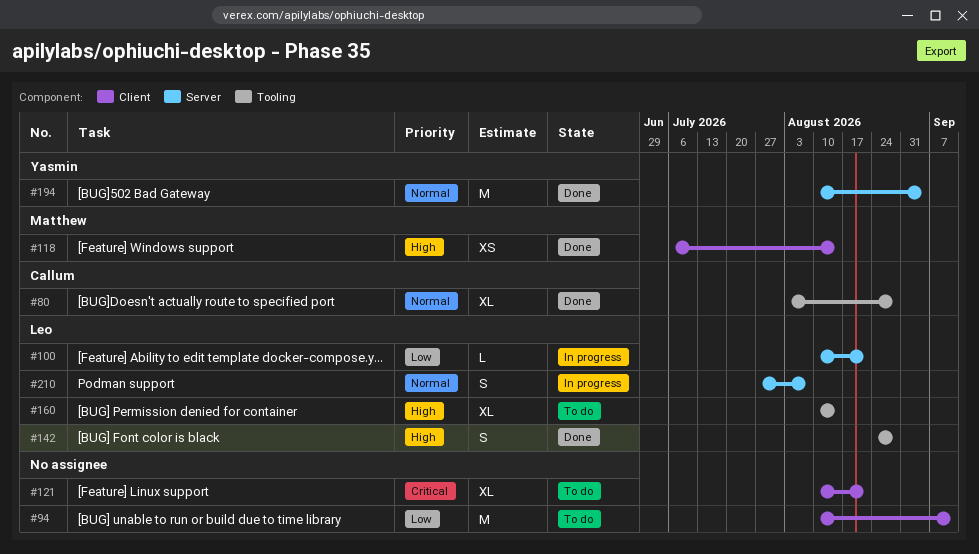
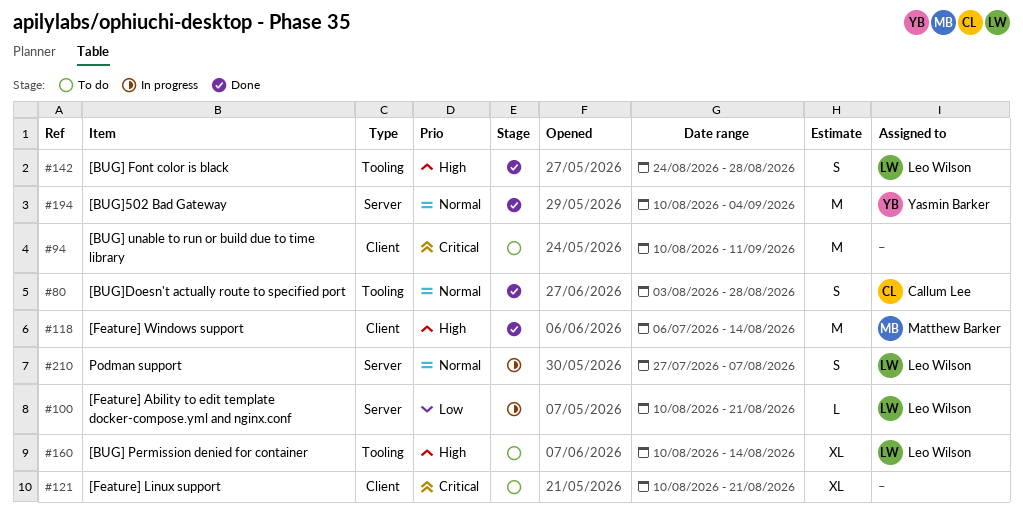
#80, estimate: XL -> S
#94, priority: Low -> Critical
#118, estimate: XS -> M

